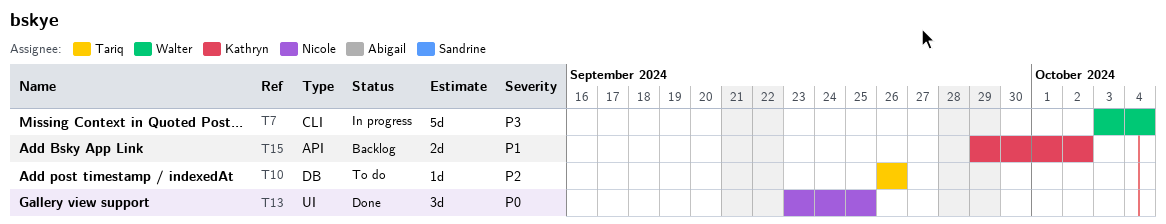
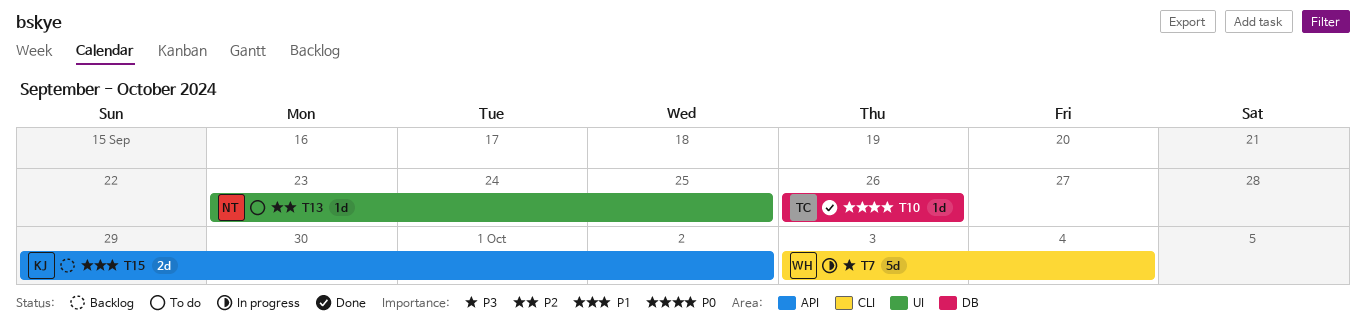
T10, status: To do -> Done
T10, priority: P2 -> P0
T13, status: Done -> To do
T13, priority: P0 -> P2
T13, estimate: 3d -> 1d

